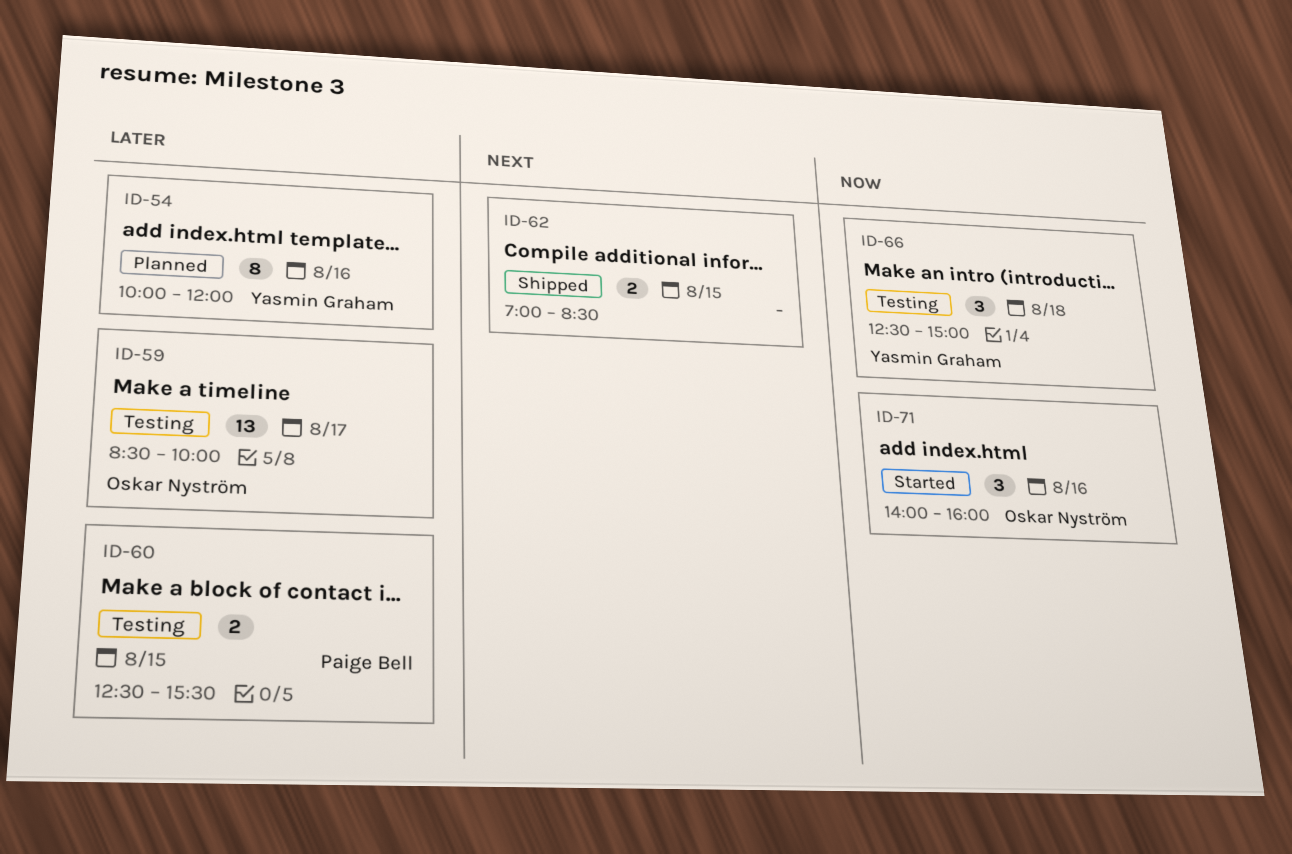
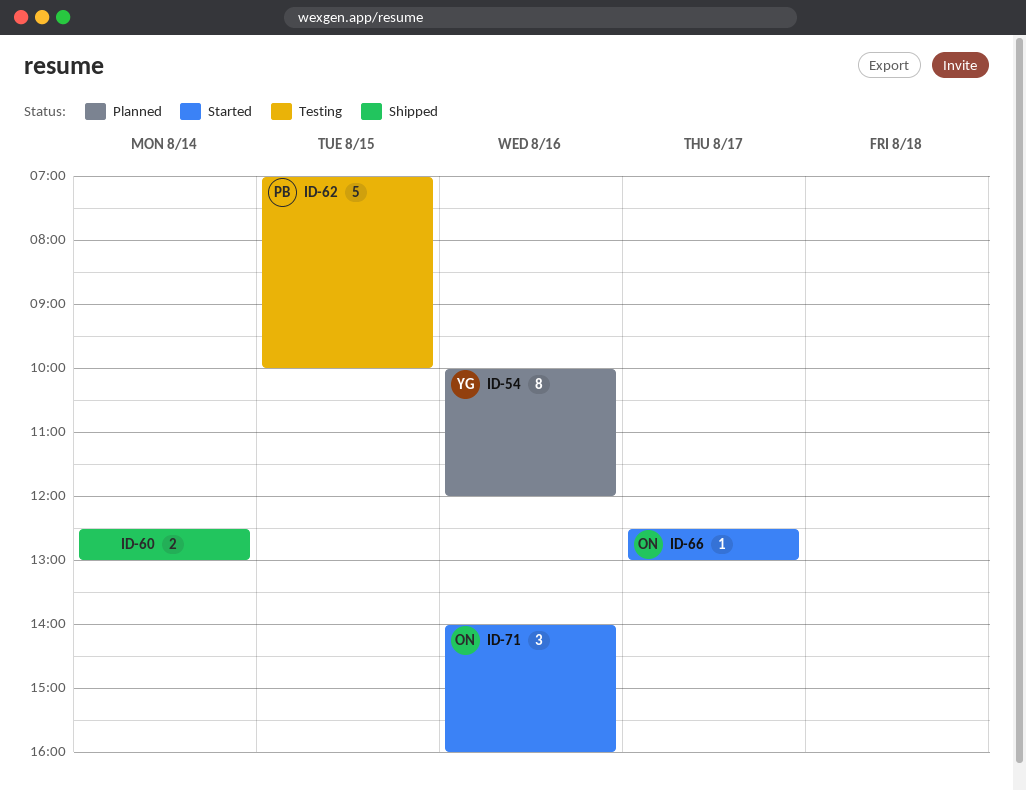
ID-59: present -> none
ID-60, status: Testing -> Shipped
ID-60, owner: Paige Bell -> none
ID-60, day: Aug 15 -> Aug 14
ID-60, ends: 15:30 -> 13:00
ID-62, status: Shipped -> Testing
ID-62, owner: none -> Paige Bell
ID-62, estimate: 2 -> 5
ID-62, ends: 08:30 -> 10:00
ID-66, status: Testing -> Started
ID-66, owner: Yasmin Graham -> Oskar Nyström
ID-66, estimate: 3 -> 1
ID-66, day: Aug 18 -> Aug 17
ID-66, ends: 15:00 -> 13:00

